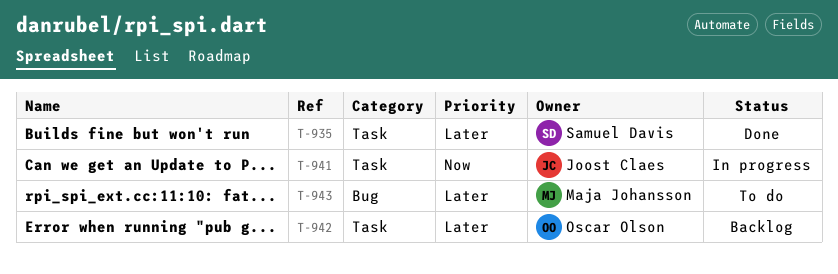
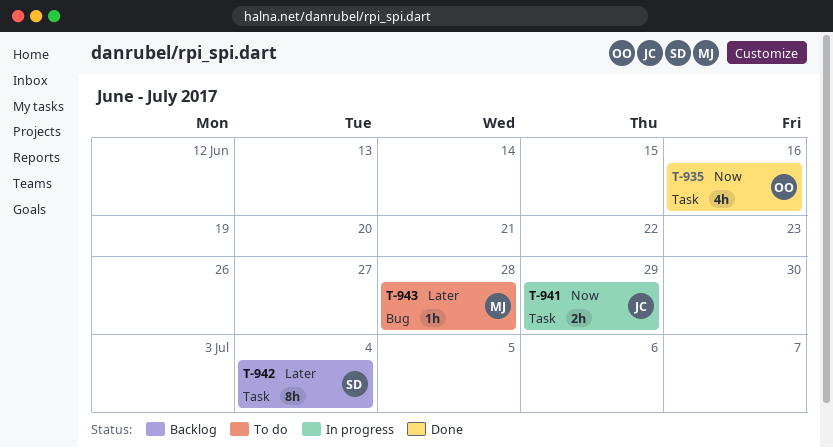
T-935, owner: Samuel Davis -> Oscar Olson
T-935, priority: Later -> Now
T-942, owner: Oscar Olson -> Samuel Davis

